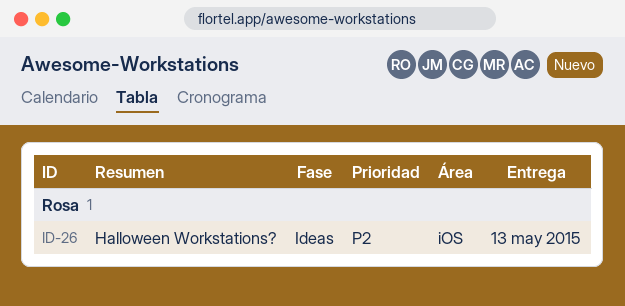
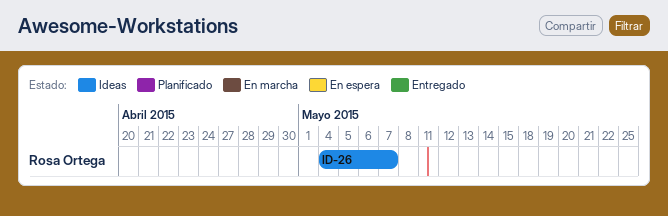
ID-26, due: May 13 -> May 7

